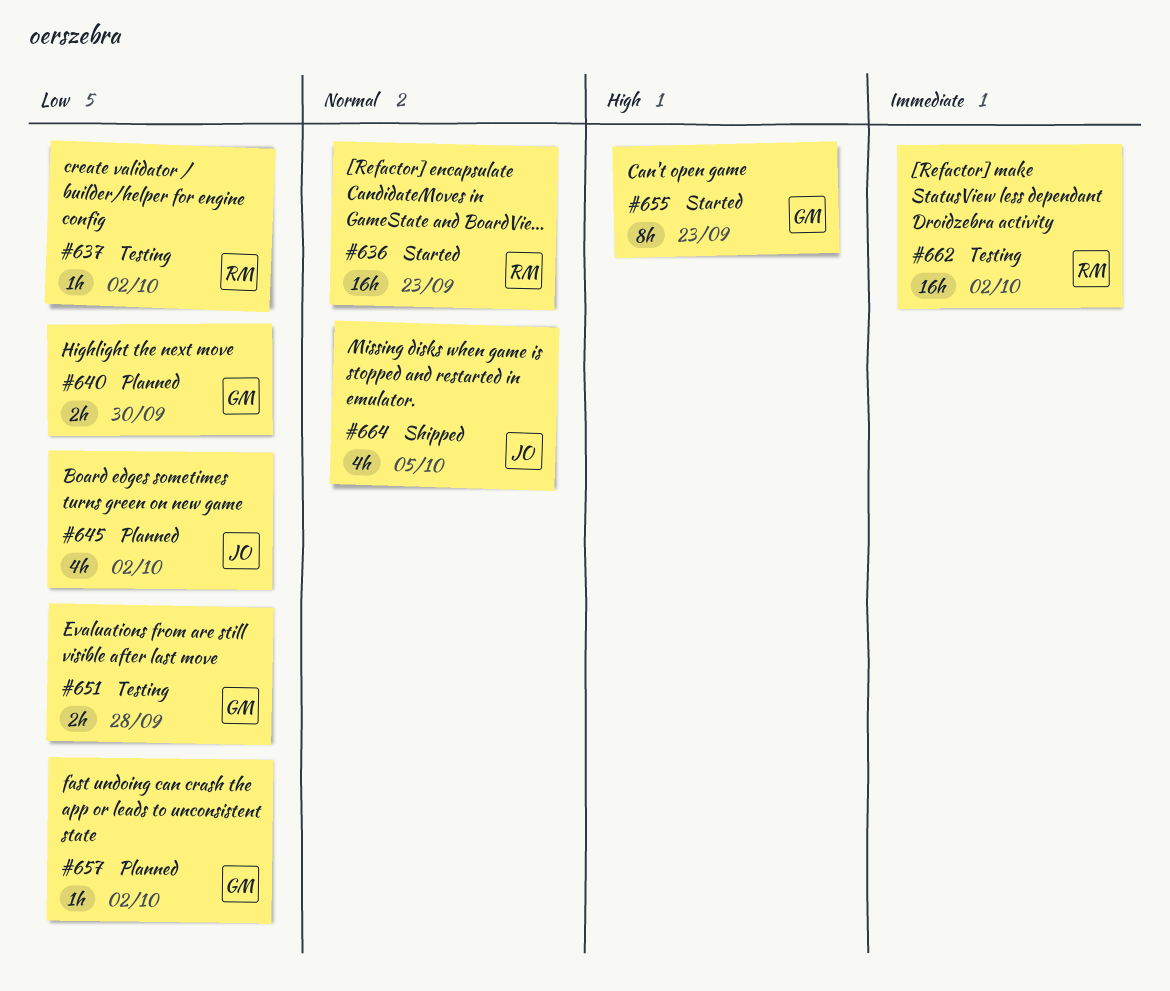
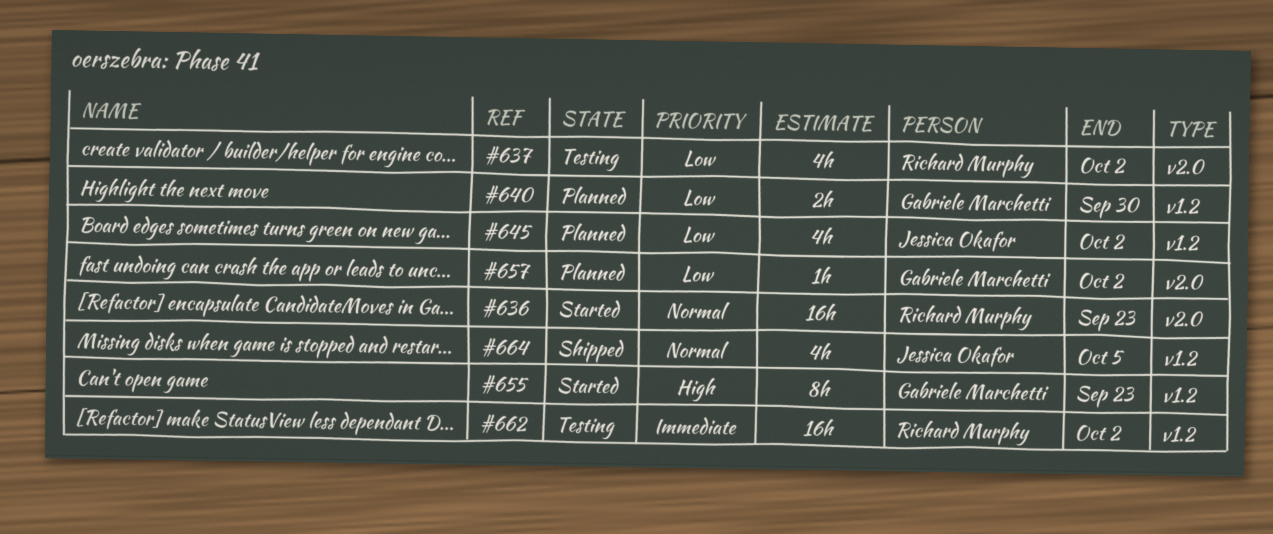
#637, estimate: 1h -> 4h
#651: present -> none

